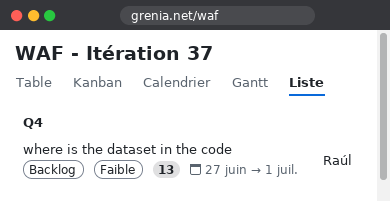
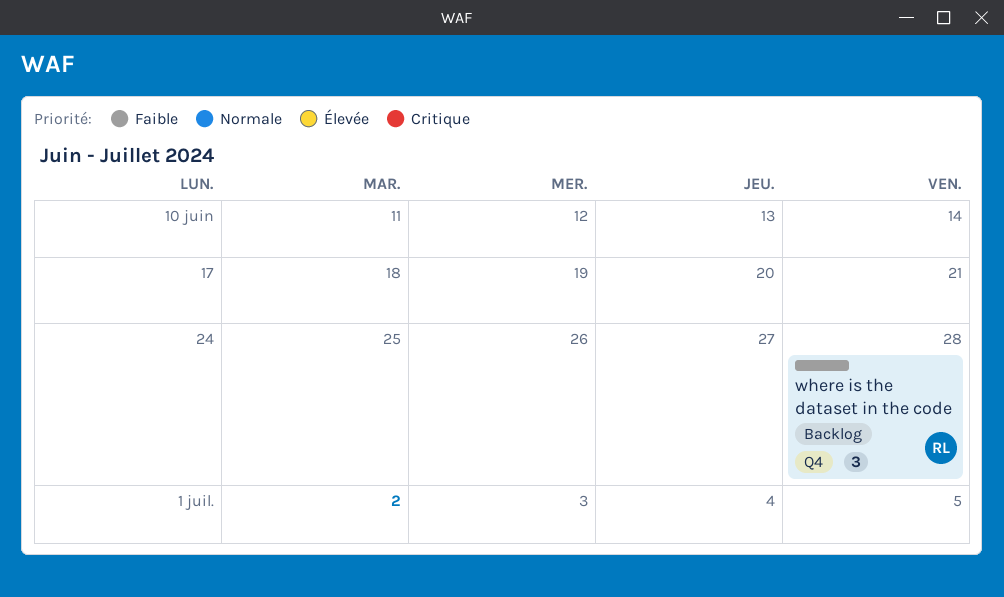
where is the dataset in the code, estimate: 13 -> 3
where is the dataset in the code, due: Jul 1 -> Jun 28

